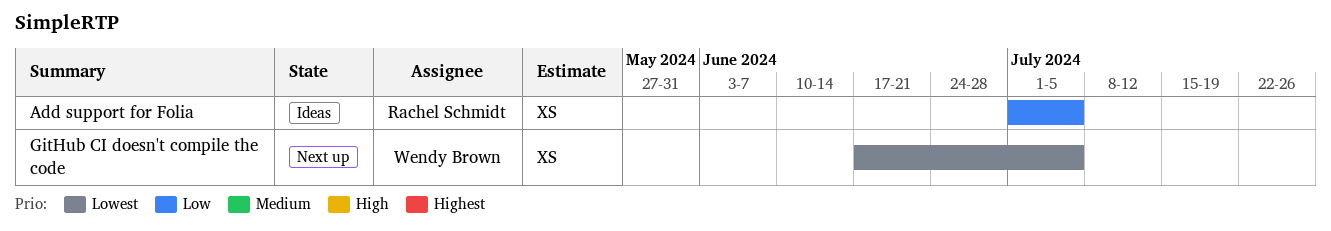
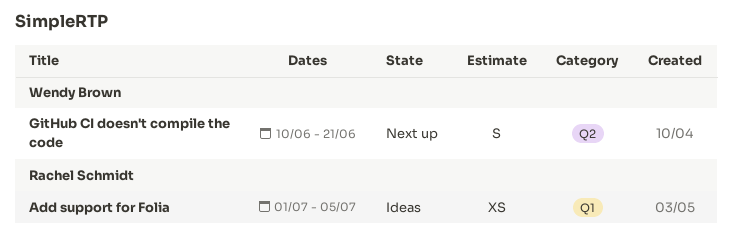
GitHub CI doesn't compile the code, estimate: XS -> S
GitHub CI doesn't compile the code, start: Jun 17 -> Jun 10
GitHub CI doesn't compile the code, due: Jul 5 -> Jun 21

